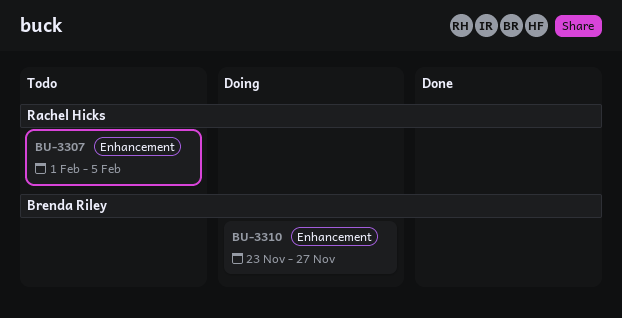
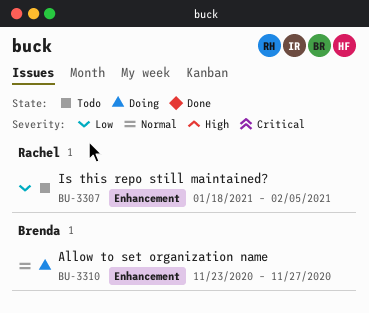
BU-3307, start: Feb 1 -> Jan 18

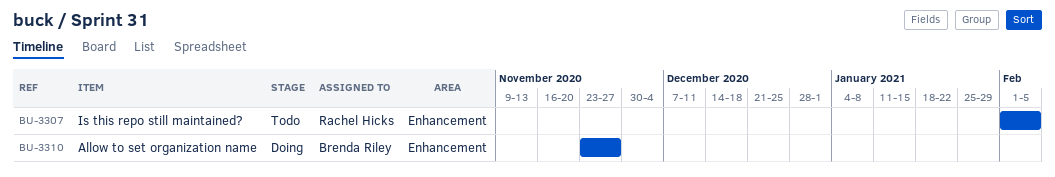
BU-3307, start: Jan 18 -> Feb 1

